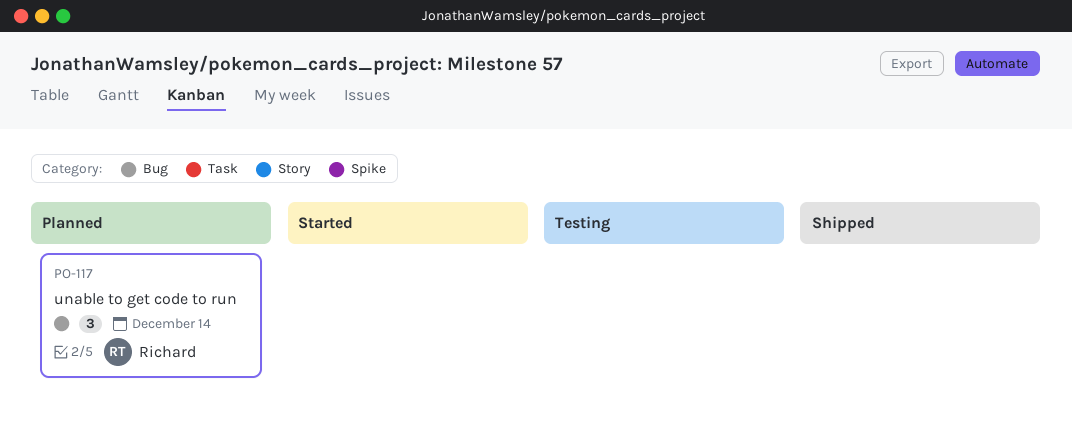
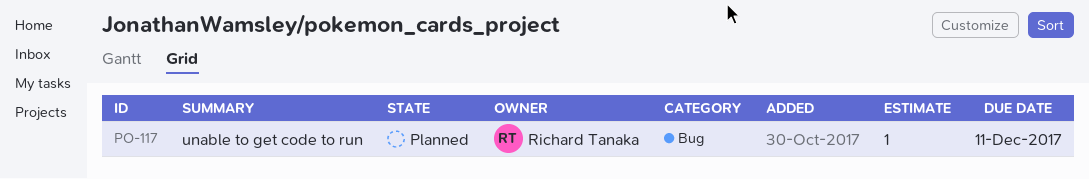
PO-117, estimate: 3 -> 1
PO-117, due: Dec 14 -> Dec 11

